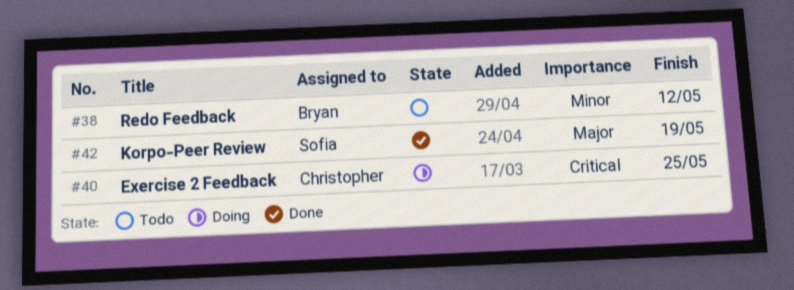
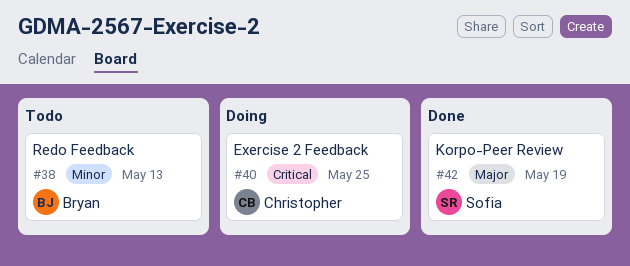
#38, due: May 12 -> May 13

